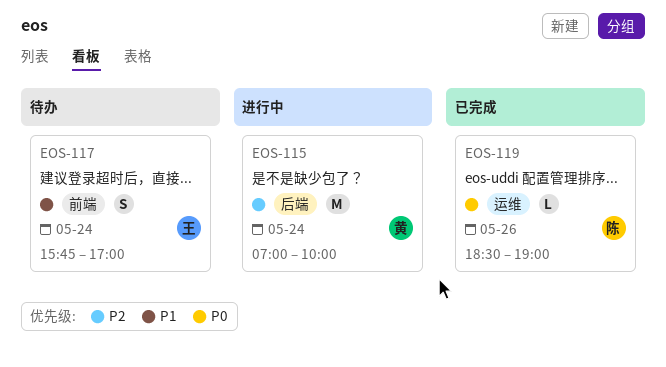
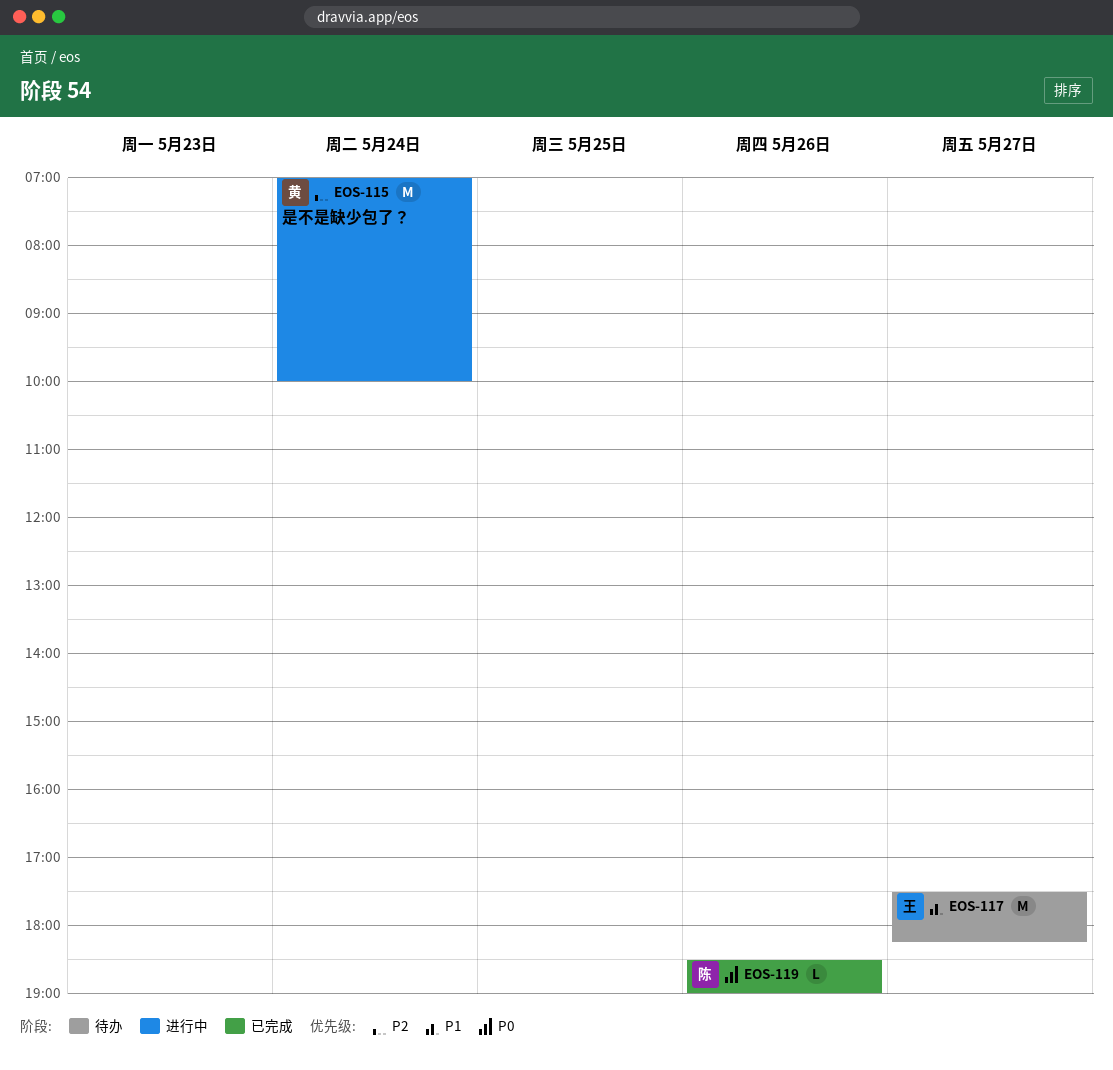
EOS-117, estimate: S -> M
EOS-117, day: May 24 -> May 27
EOS-117, begins: 15:45 -> 17:30
EOS-117, ends: 17:00 -> 18:15

